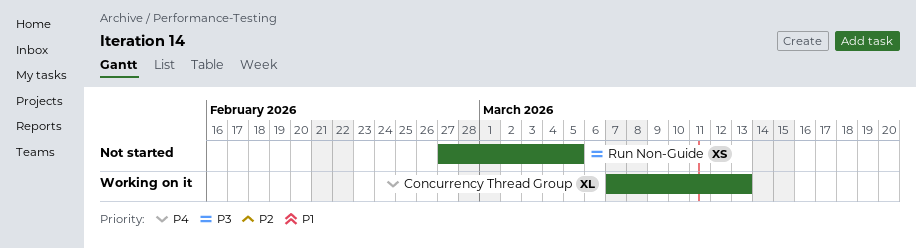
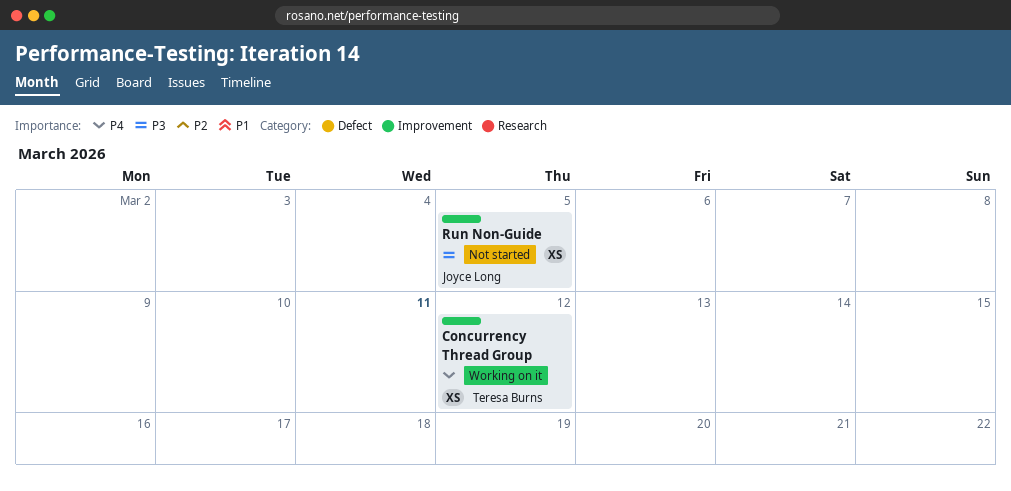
Concurrency Thread Group, estimate: XL -> XS
Concurrency Thread Group, due: Mar 13 -> Mar 12

